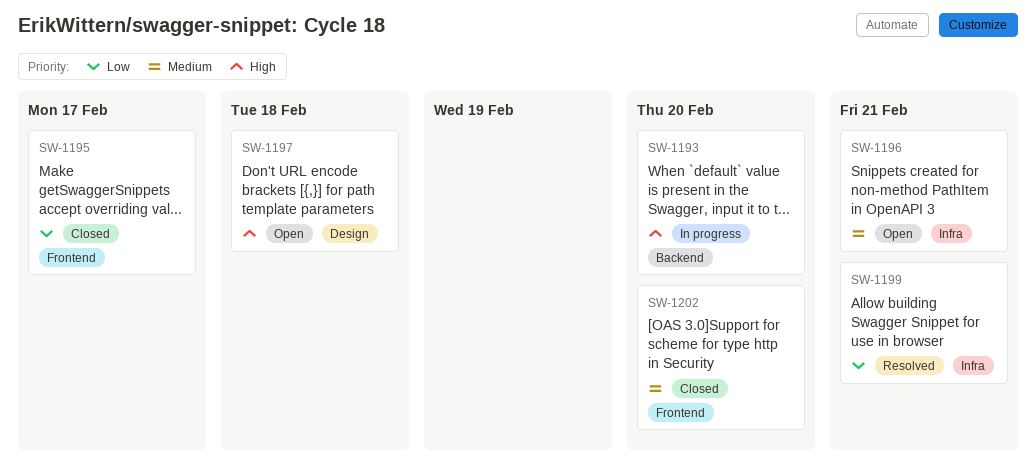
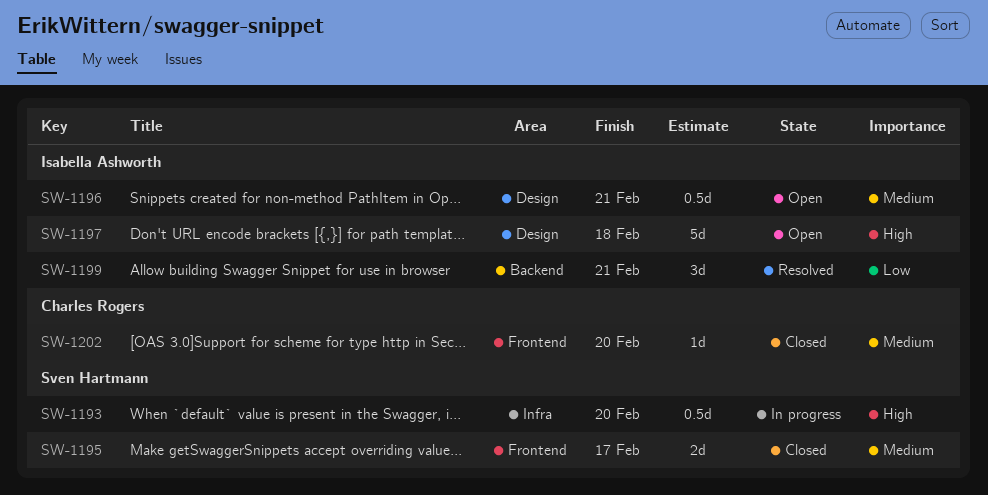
SW-1193, label: Backend -> Infra
SW-1195, priority: Low -> Medium
SW-1196, label: Infra -> Design
SW-1199, label: Infra -> Backend

